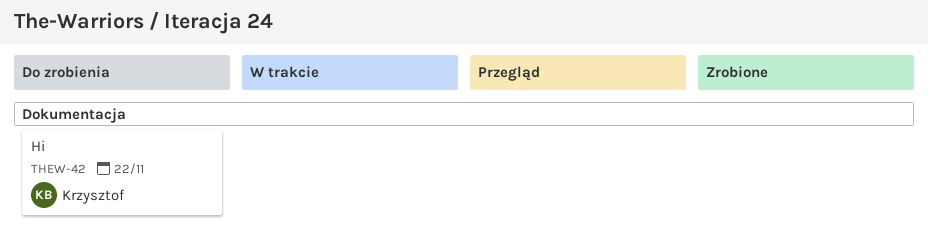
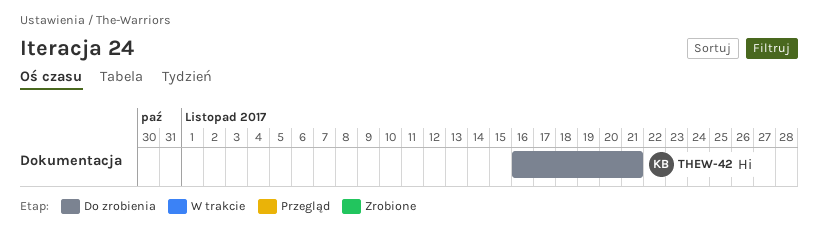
THEW-42, due: Nov 22 -> Nov 21

